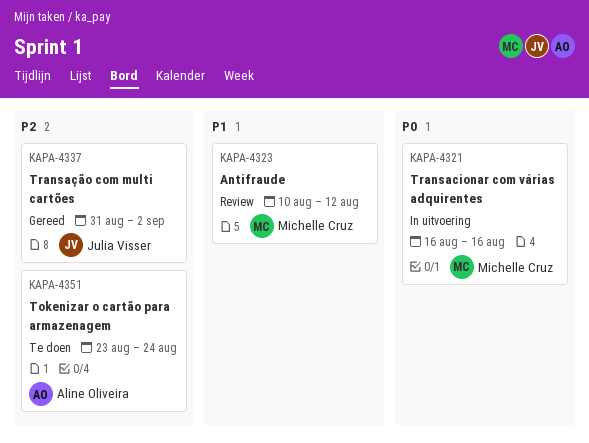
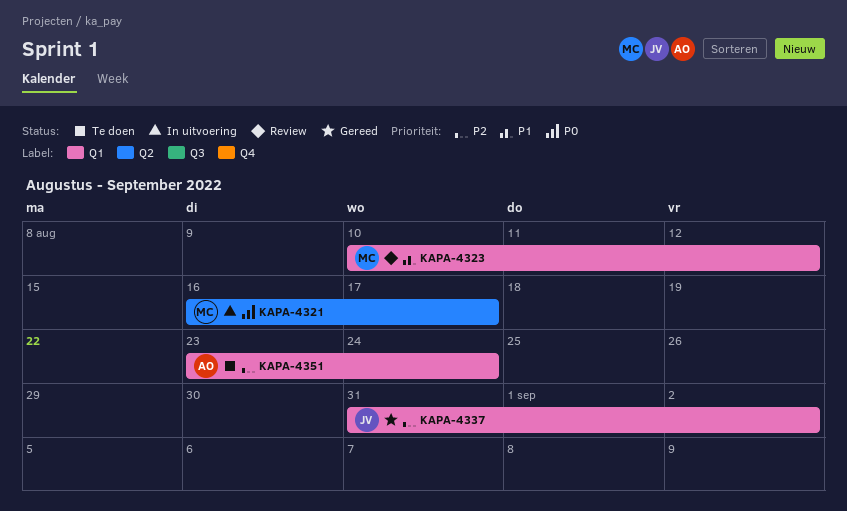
KAPA-4321, due: Aug 16 -> Aug 17

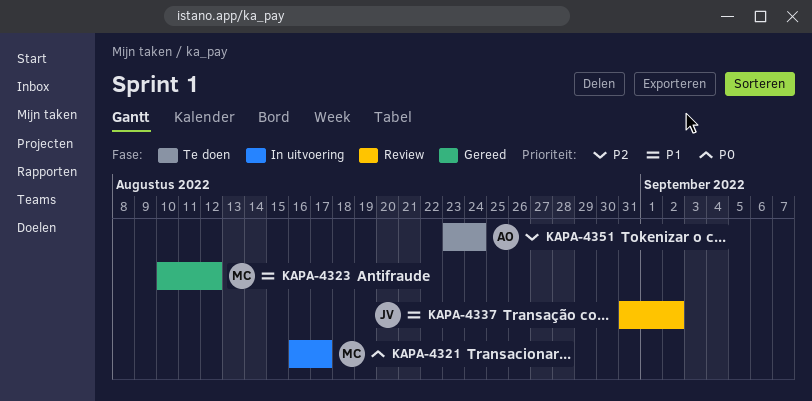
KAPA-4323, status: Review -> Gereed
KAPA-4337, status: Gereed -> Review
KAPA-4337, priority: P2 -> P1

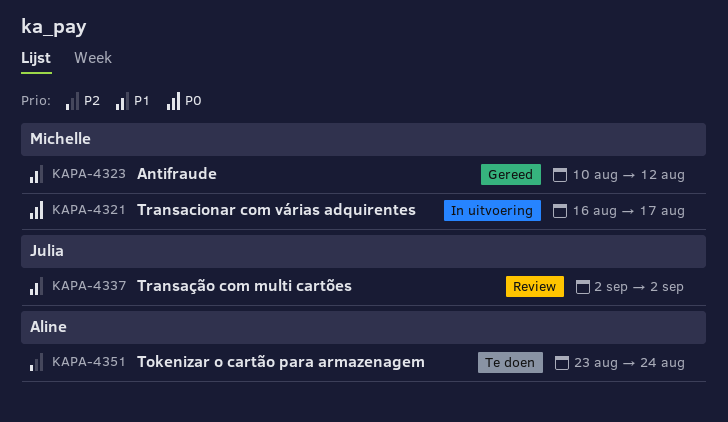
KAPA-4337, start: Aug 31 -> Sep 2

